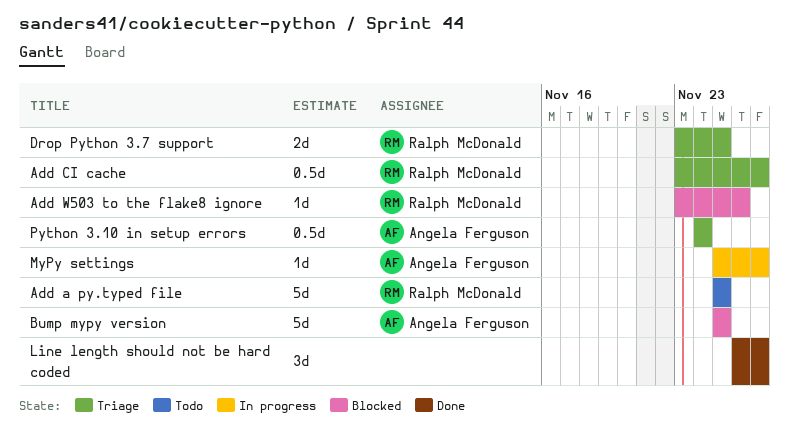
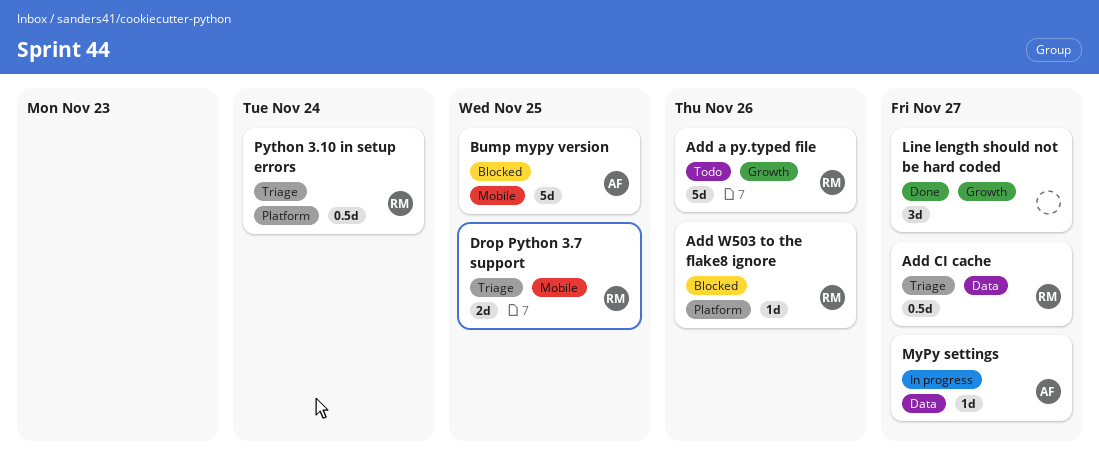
Add a py.typed file, due: Nov 25 -> Nov 26
Python 3.10 in setup errors, owner: Angela Ferguson -> Ralph McDonald

